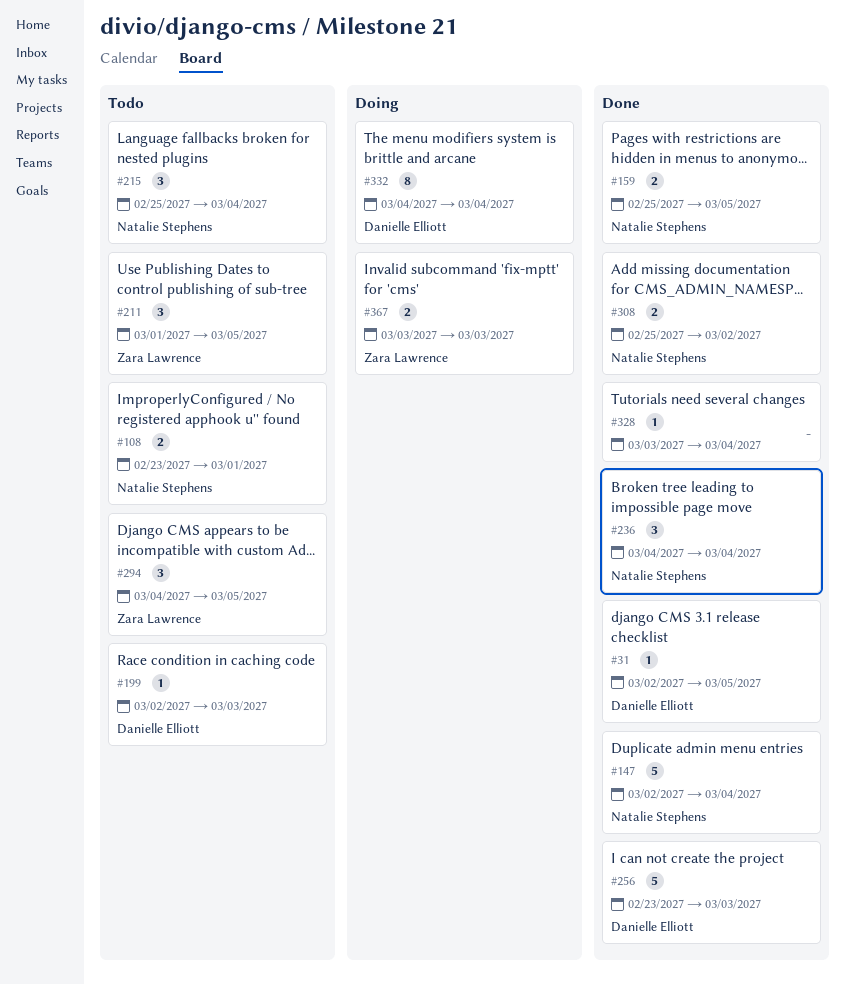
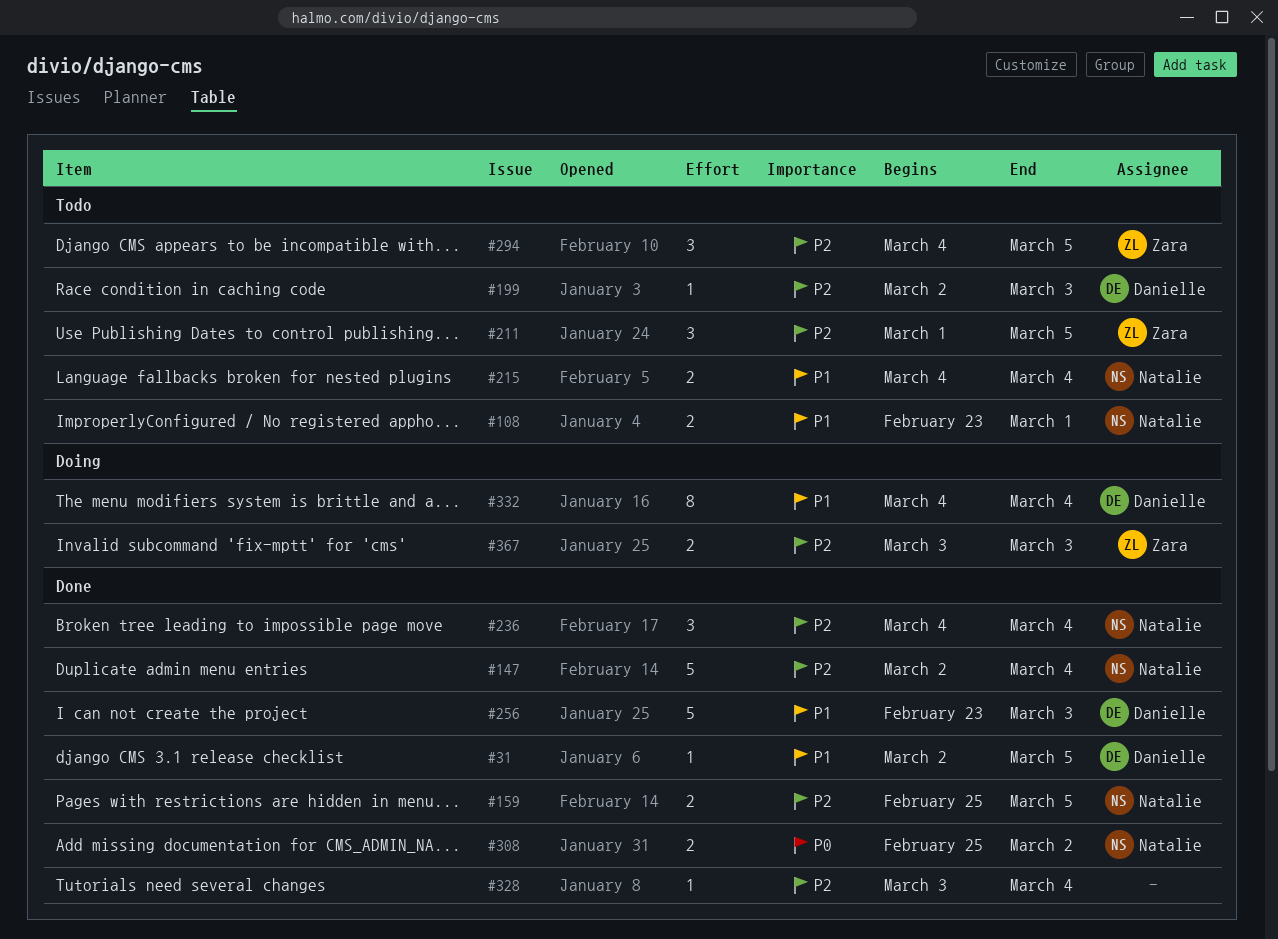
#215, estimate: 3 -> 2
#215, start: Feb 25 -> Mar 4

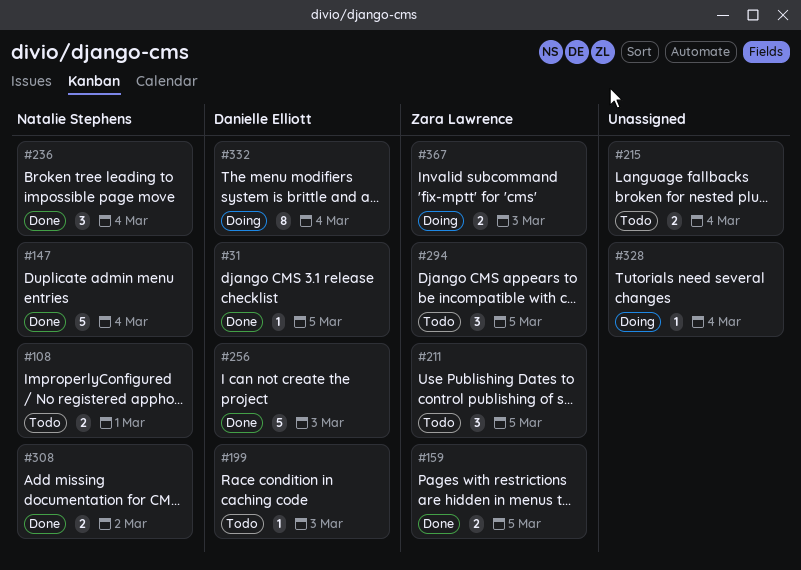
#159, owner: Natalie Stephens -> Zara Lawrence
#215, owner: Natalie Stephens -> none
#328, status: Done -> Doing

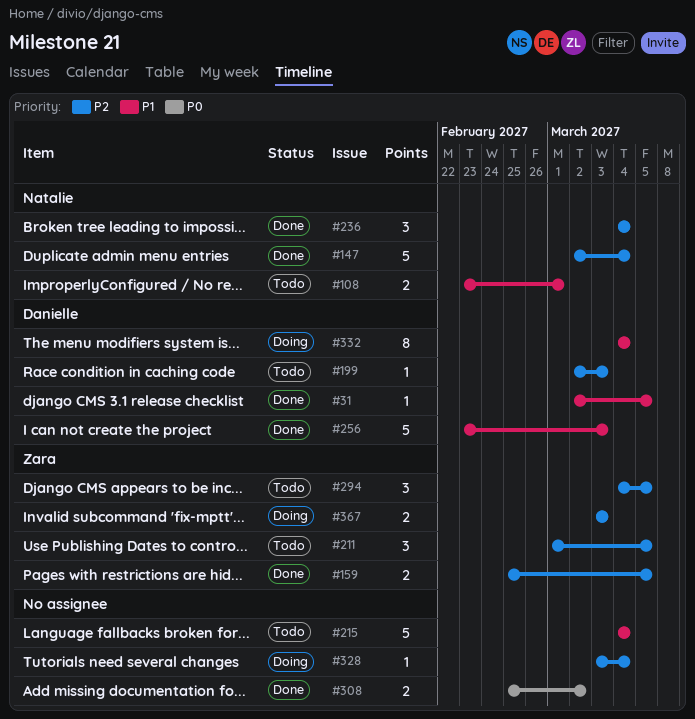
#215, estimate: 2 -> 5
#308, owner: Natalie Stephens -> none

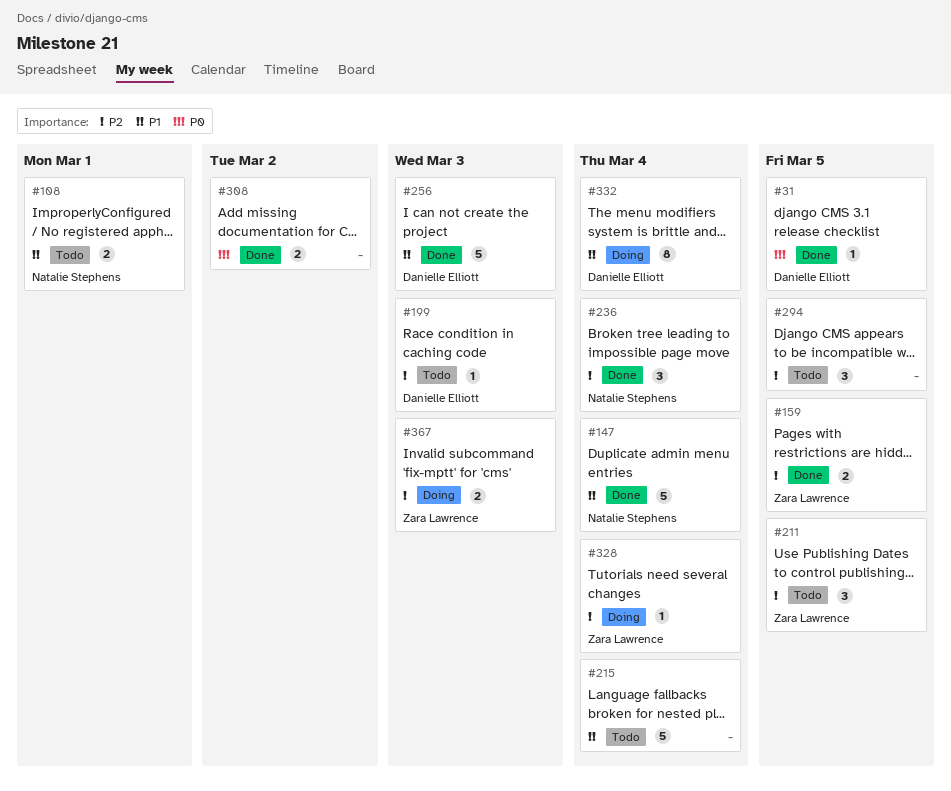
#31, priority: P1 -> P0
#147, priority: P2 -> P1
#294, owner: Zara Lawrence -> none
#328, owner: none -> Zara Lawrence

